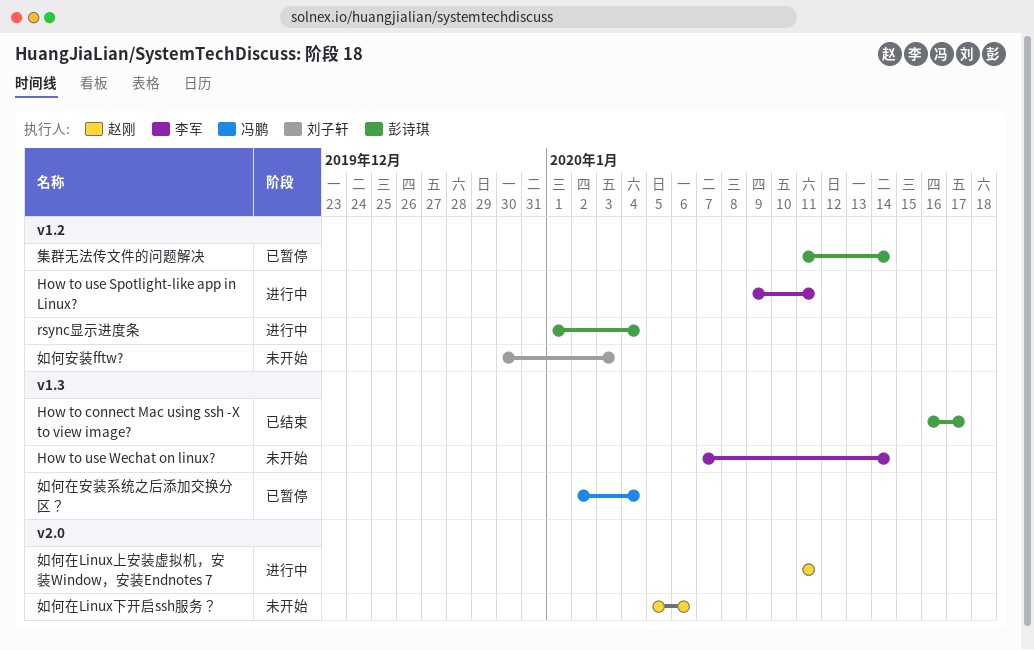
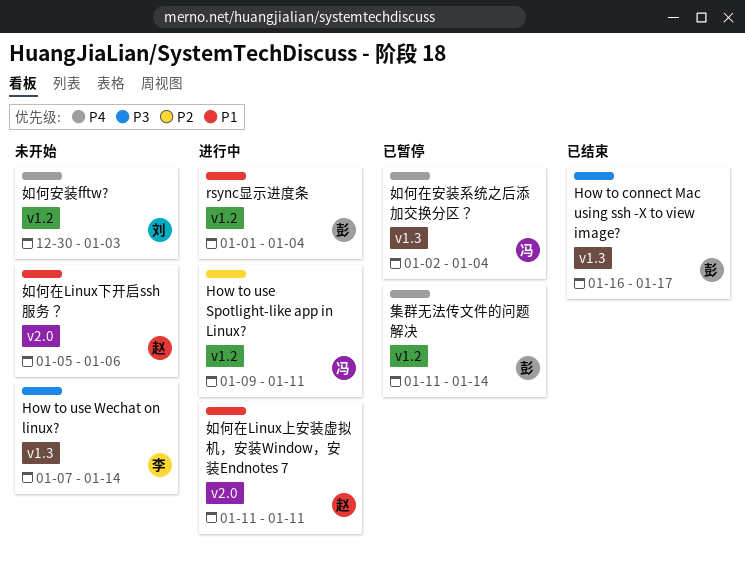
How to use Spotlight-like app in Linux?, owner: 李军 -> 冯鹏

